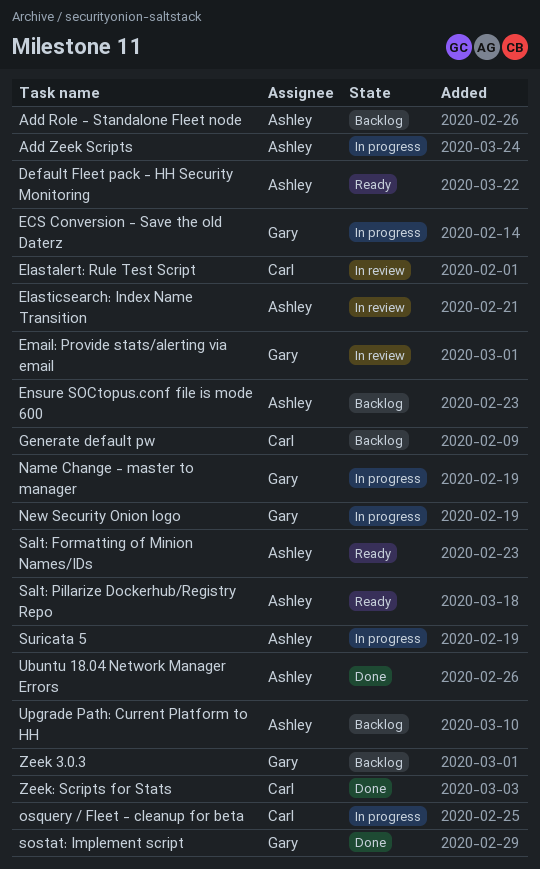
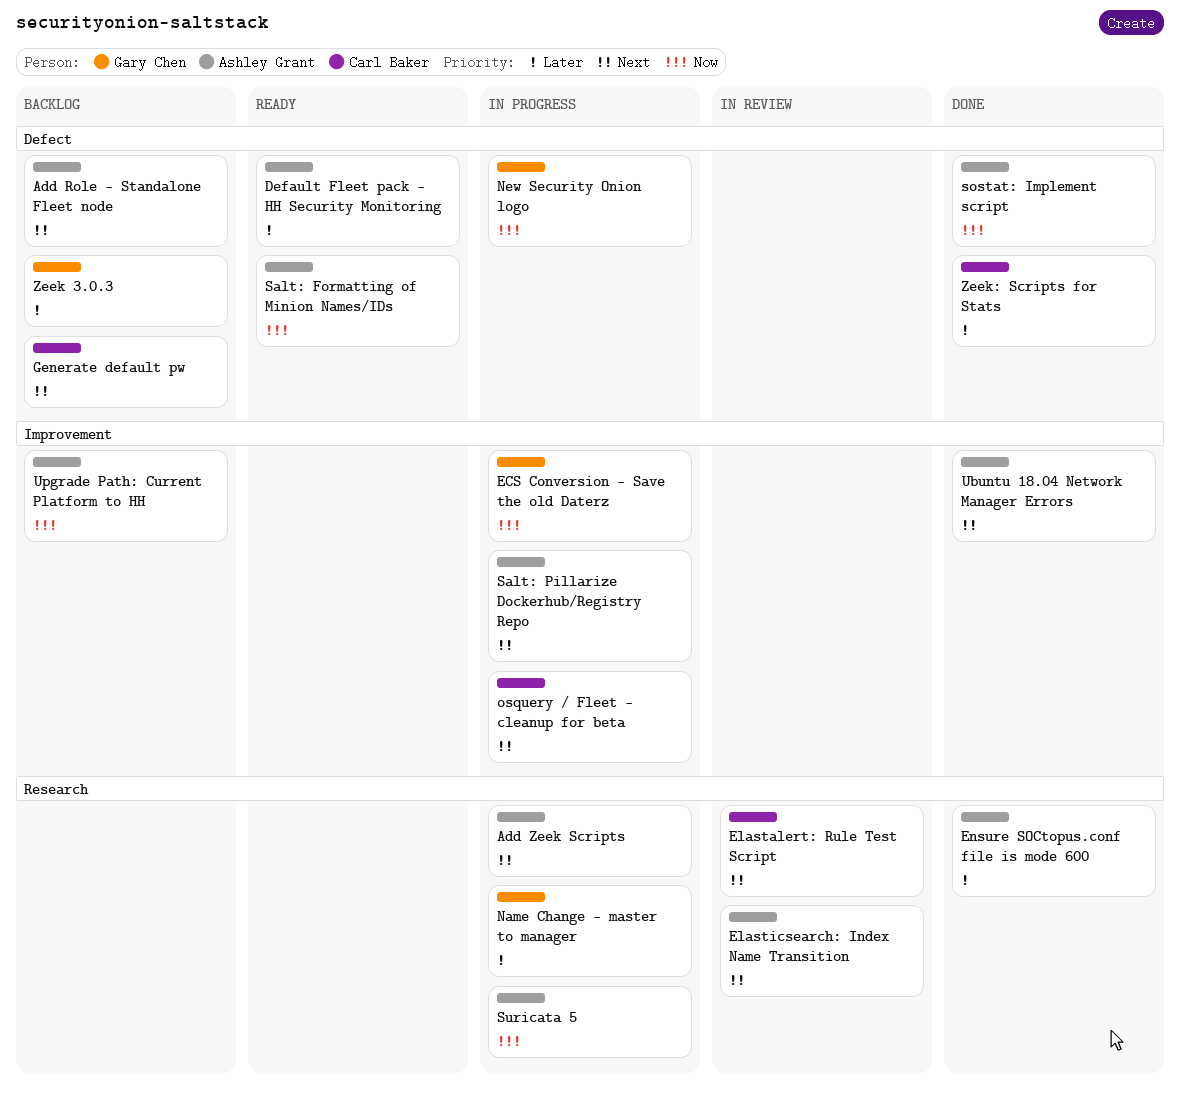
Email: Provide stats/alerting via email: present -> none
Ensure SOCtopus.conf file is mode 600, status: Backlog -> Done
Salt: Pillarize Dockerhub/Registry Repo, status: Ready -> In progress
sostat: Implement script, owner: Gary Chen -> Ashley Grant

